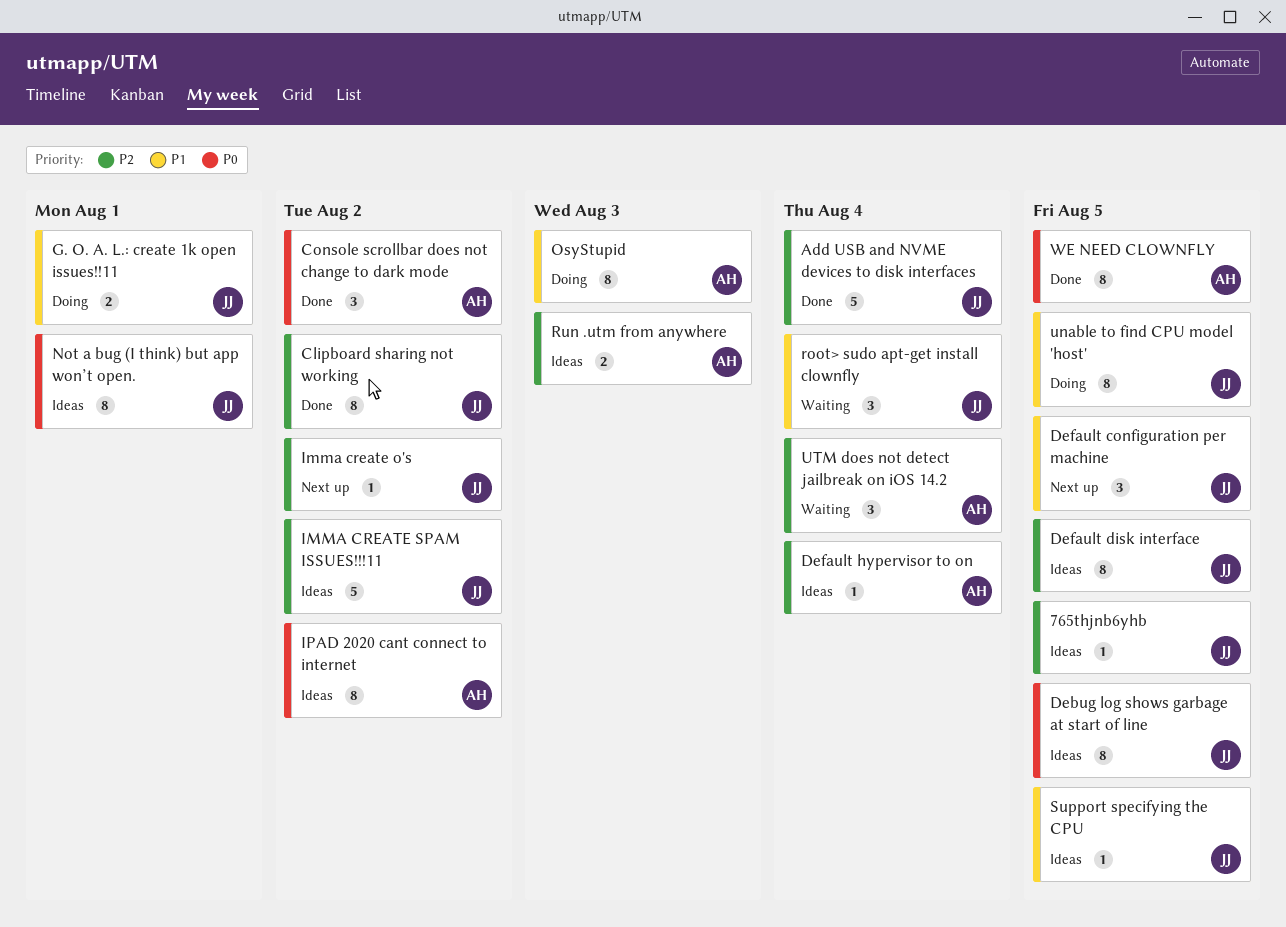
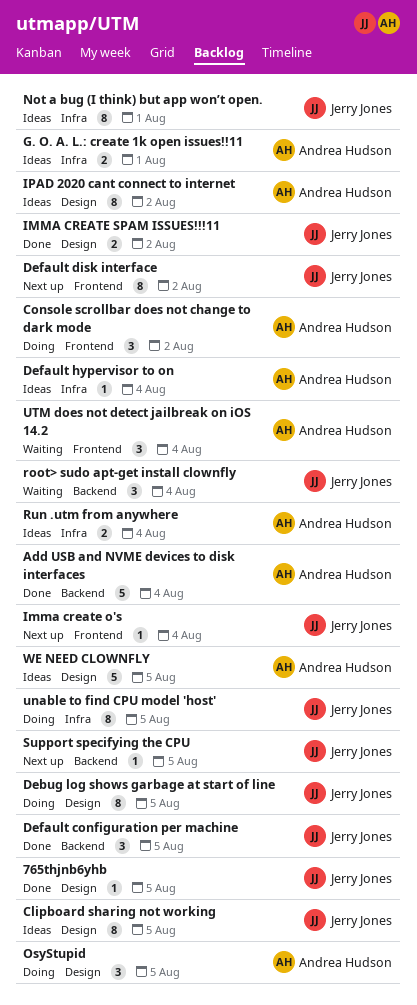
765thjnb6yhb, status: Ideas -> Done
Add USB and NVME devices to disk interfaces, owner: Jerry Jones -> Andrea Hudson
Clipboard sharing not working, status: Done -> Ideas
Clipboard sharing not working, due: Aug 2 -> Aug 5
Console scrollbar does not change to dark mode, status: Done -> Doing
Debug log shows garbage at start of line, status: Ideas -> Doing
Default configuration per machine, status: Next up -> Done
Default disk interface, status: Ideas -> Next up
Default disk interface, due: Aug 5 -> Aug 2
G. O. A. L.: create 1k open issues!!11, status: Doing -> Ideas
G. O. A. L.: create 1k open issues!!11, owner: Jerry Jones -> Andrea Hudson
Imma create o's, due: Aug 2 -> Aug 4
IMMA CREATE SPAM ISSUES!!!11, status: Ideas -> Done
IMMA CREATE SPAM ISSUES!!!11, estimate: 5 -> 2
OsyStupid, estimate: 8 -> 3
OsyStupid, due: Aug 3 -> Aug 5
Run .utm from anywhere, due: Aug 3 -> Aug 4
Support specifying the CPU, status: Ideas -> Next up
WE NEED CLOWNFLY, status: Done -> Ideas
WE NEED CLOWNFLY, estimate: 8 -> 5

